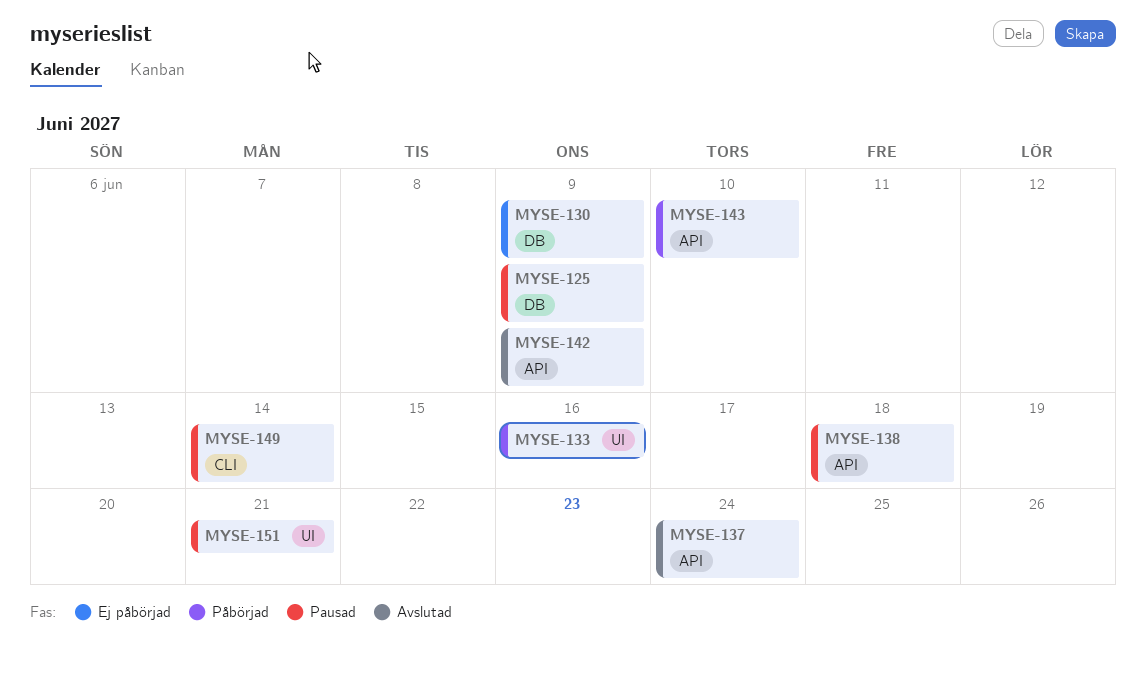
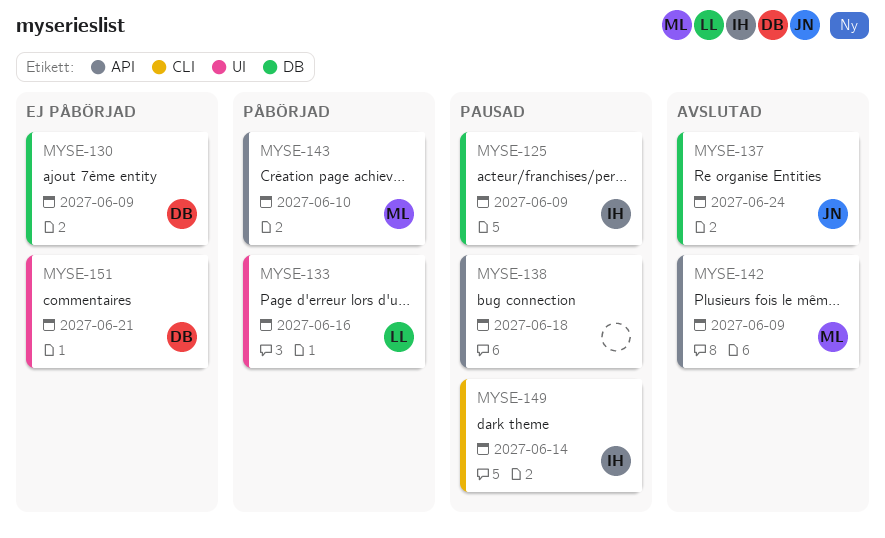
MYSE-137, label: API -> DB
MYSE-151, status: Pausad -> Ej påbörjad

